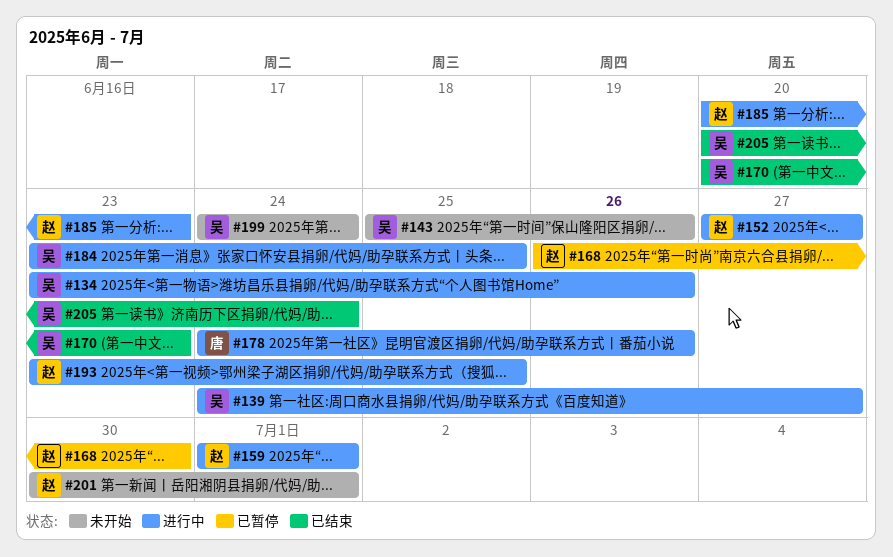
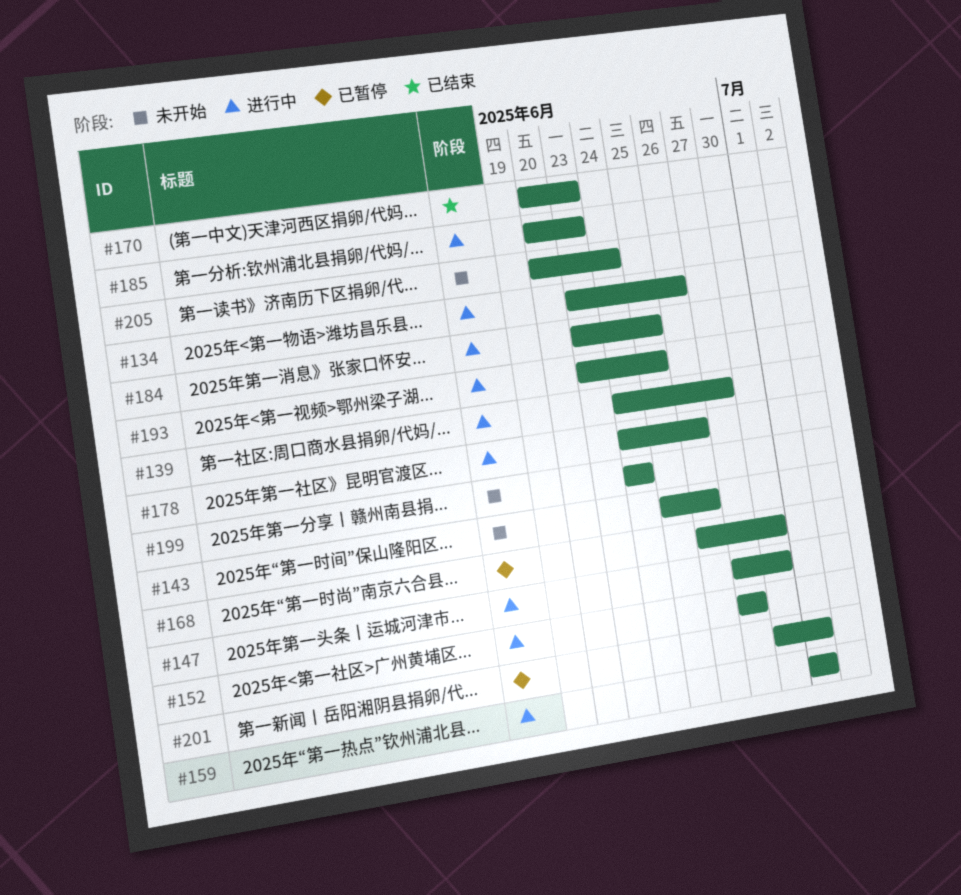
#147: none -> present
#201, status: 未开始 -> 已暂停
#205, status: 已结束 -> 未开始

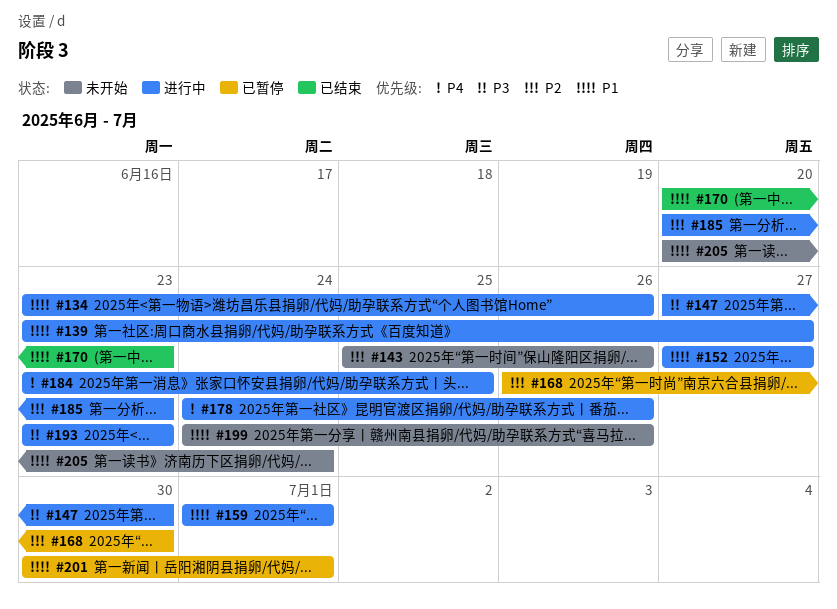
#139, start: Jun 24 -> Jun 23
#193, due: Jun 25 -> Jun 23
#199, due: Jun 24 -> Jun 26

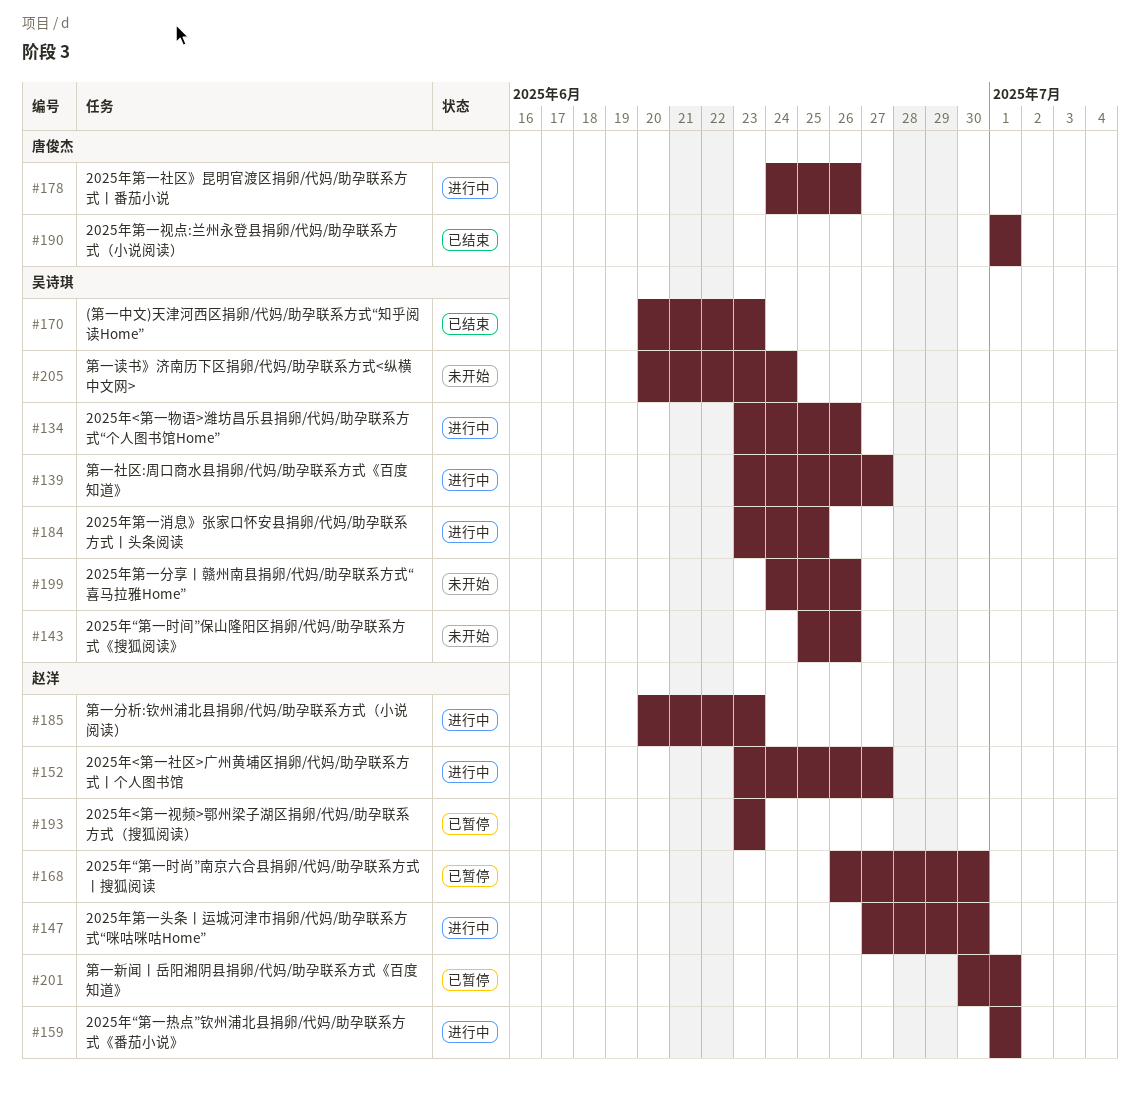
#152, start: Jun 27 -> Jun 23
#190: none -> present
#193, status: 进行中 -> 已暂停

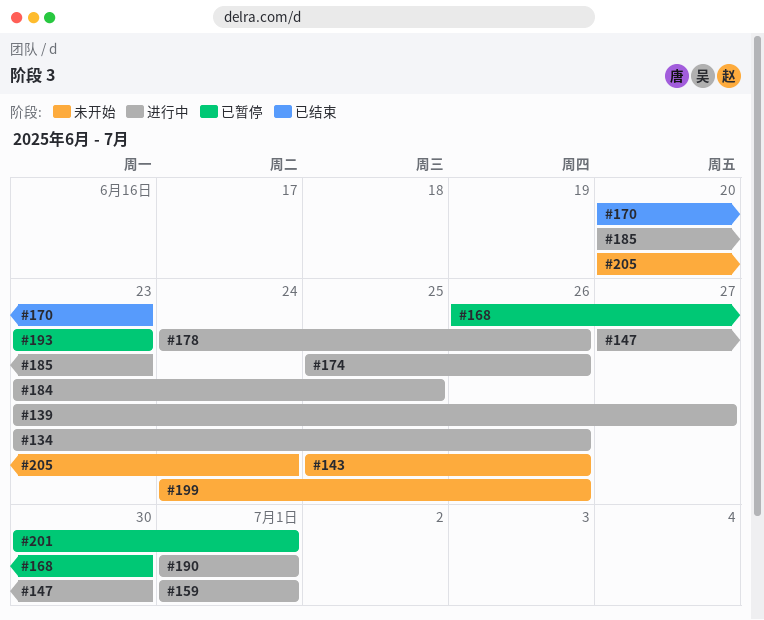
#152: present -> none
#174: none -> present
#190, status: 已结束 -> 进行中

